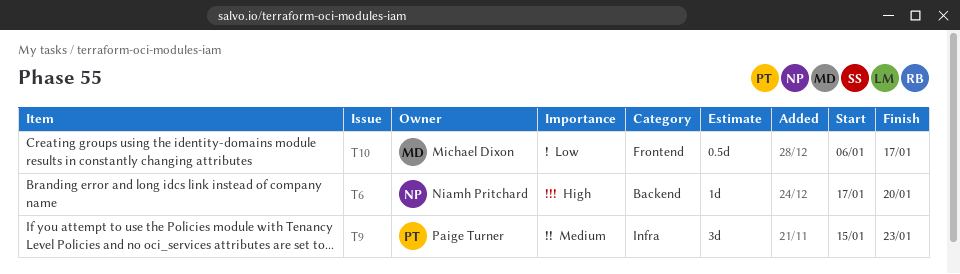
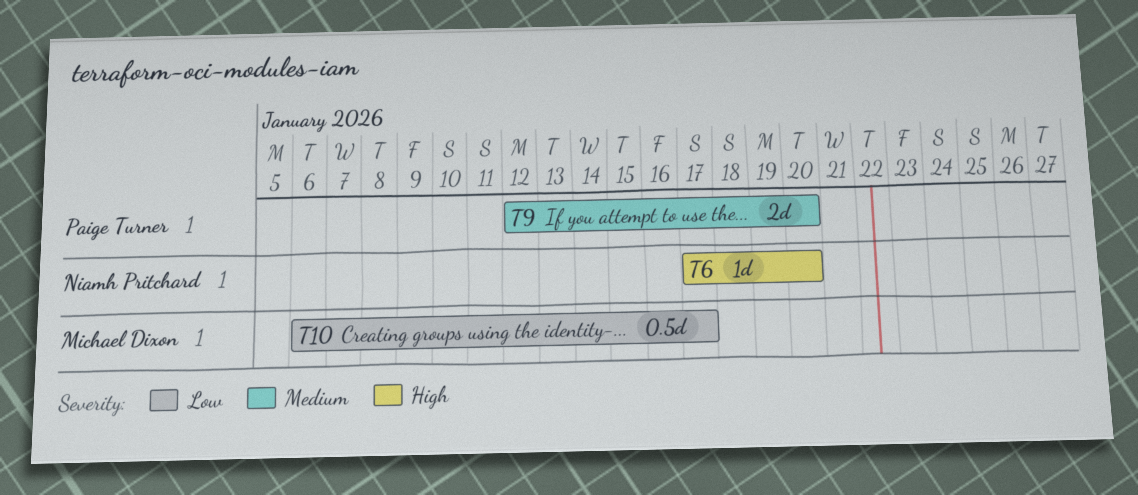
T9, estimate: 3d -> 2d
T9, start: Jan 15 -> Jan 12
T9, due: Jan 23 -> Jan 20

